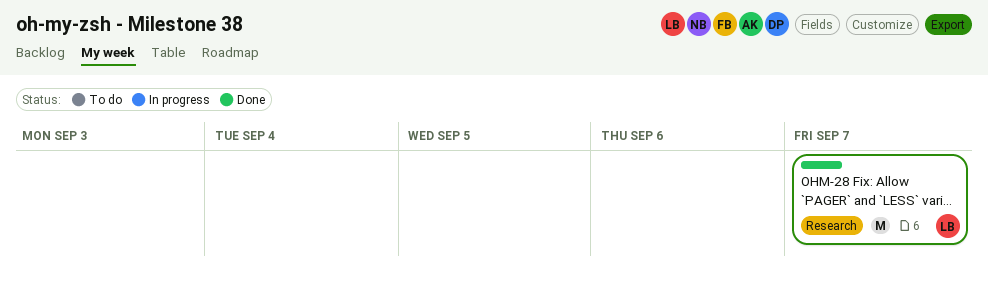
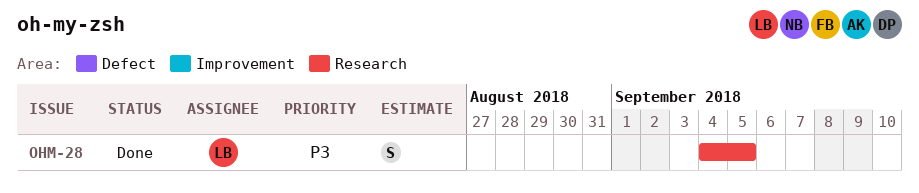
OHM-28, estimate: M -> S
OHM-28, due: Sep 7 -> Sep 5

